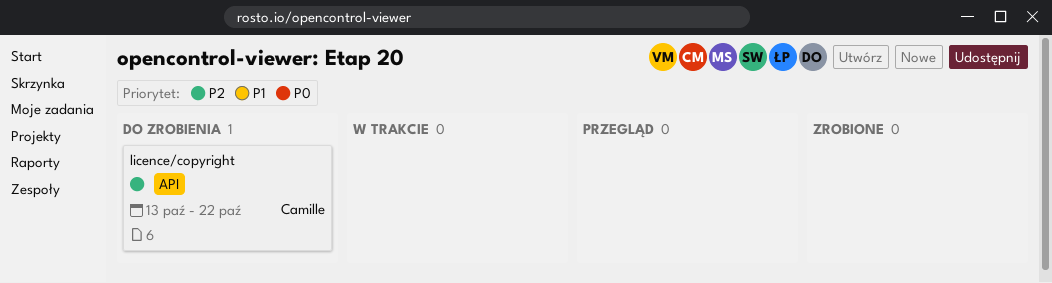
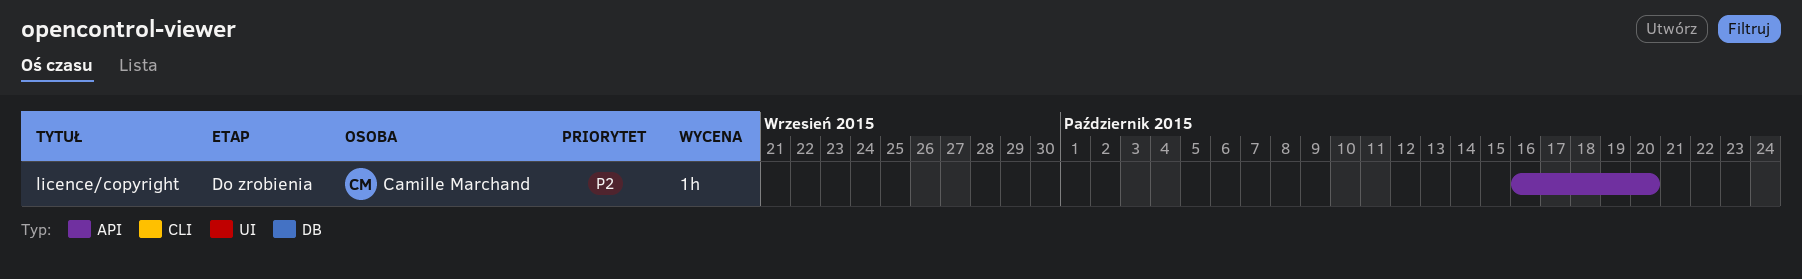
licence/copyright, start: Oct 13 -> Oct 16
licence/copyright, due: Oct 22 -> Oct 20

